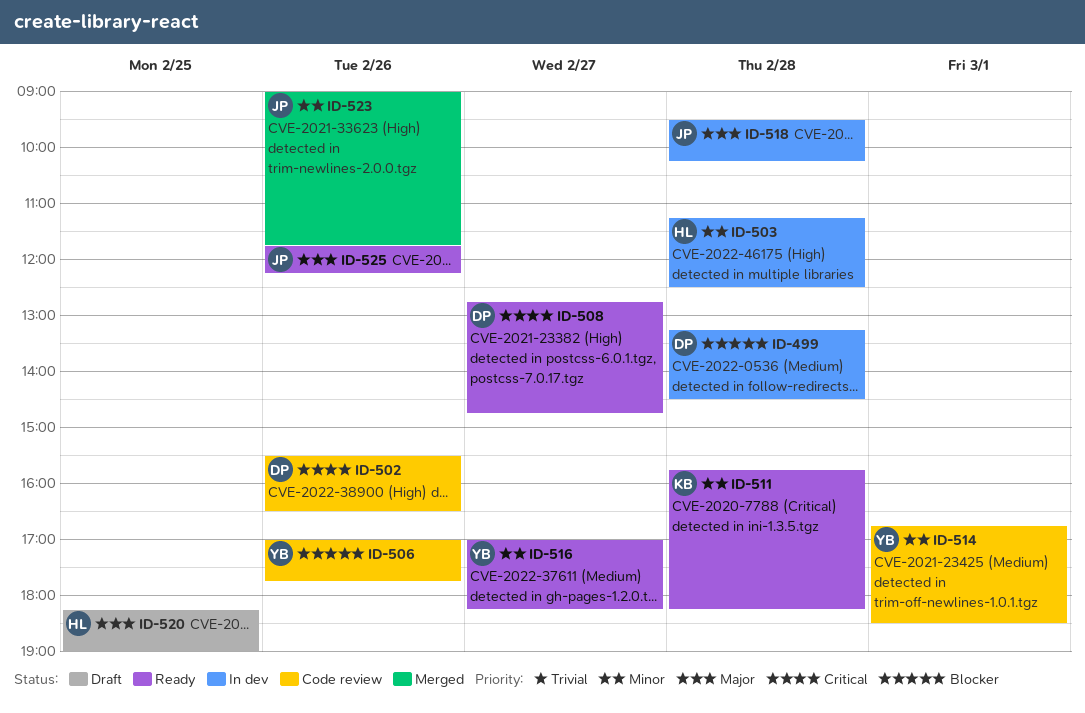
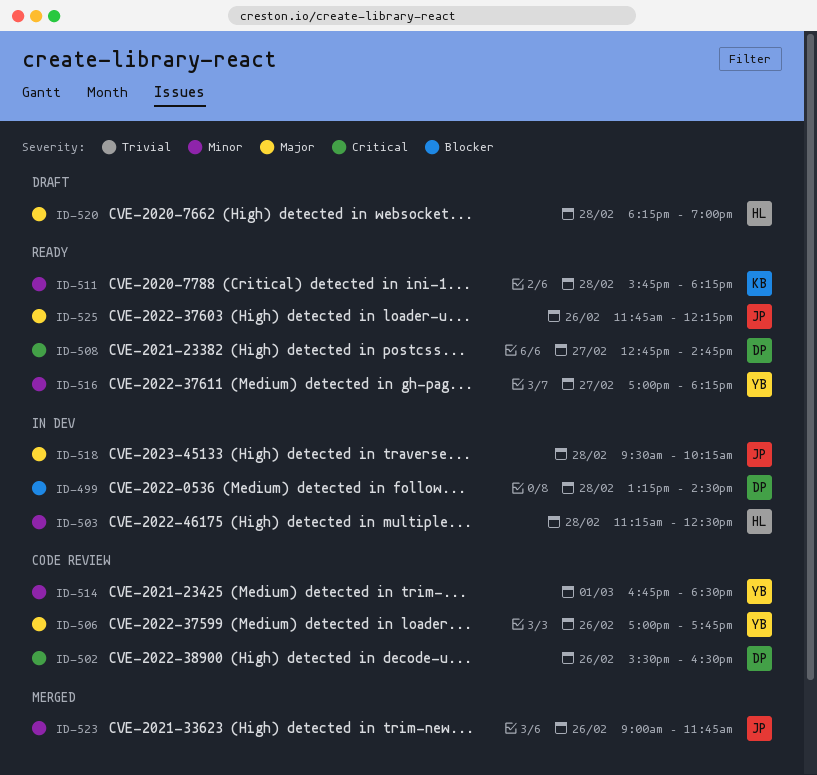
ID-506, priority: Blocker -> Major
ID-520, day: Feb 25 -> Feb 28

